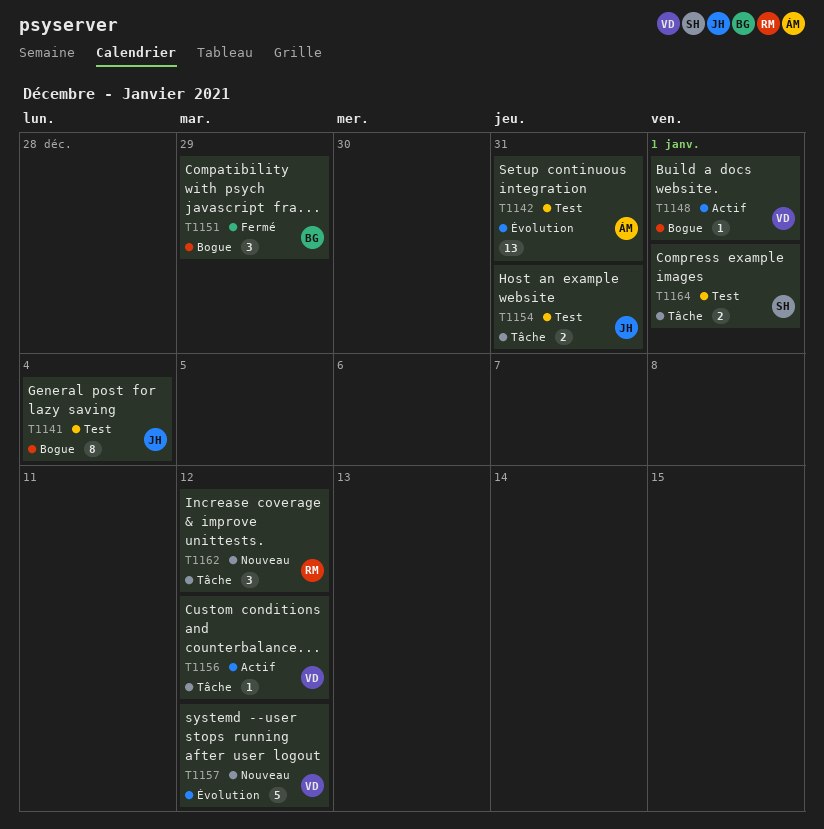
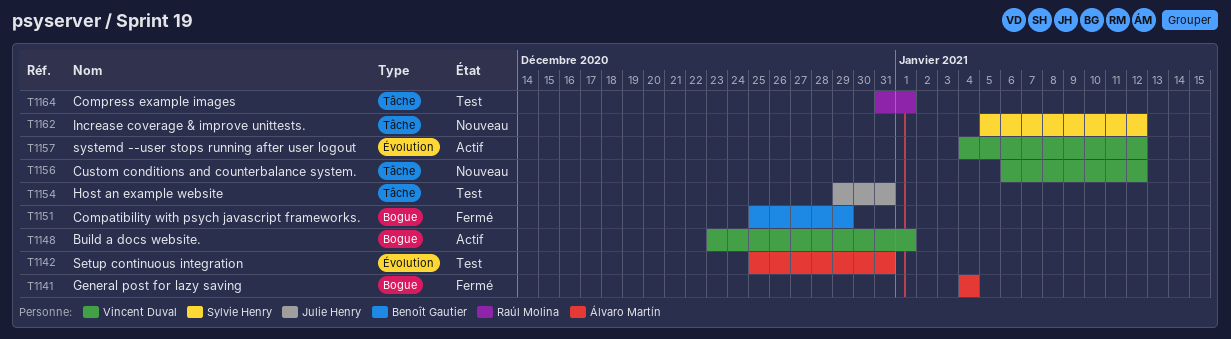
T1141, status: Test -> Fermé
T1141, owner: Julie Henry -> Álvaro Martín
T1156, status: Actif -> Nouveau
T1157, status: Nouveau -> Actif
T1162, owner: Raúl Molina -> Sylvie Henry
T1164, owner: Sylvie Henry -> Raúl Molina

